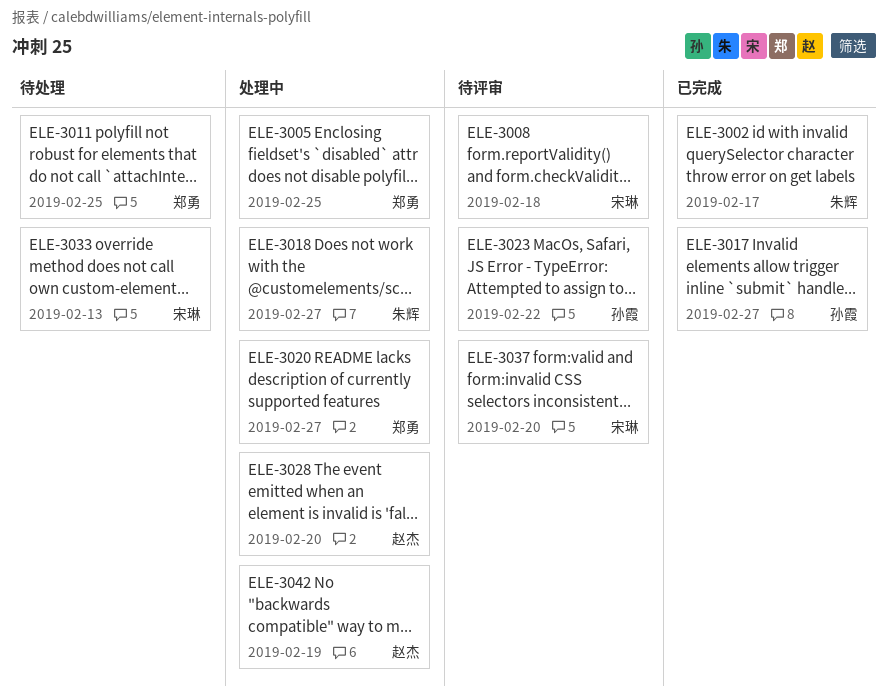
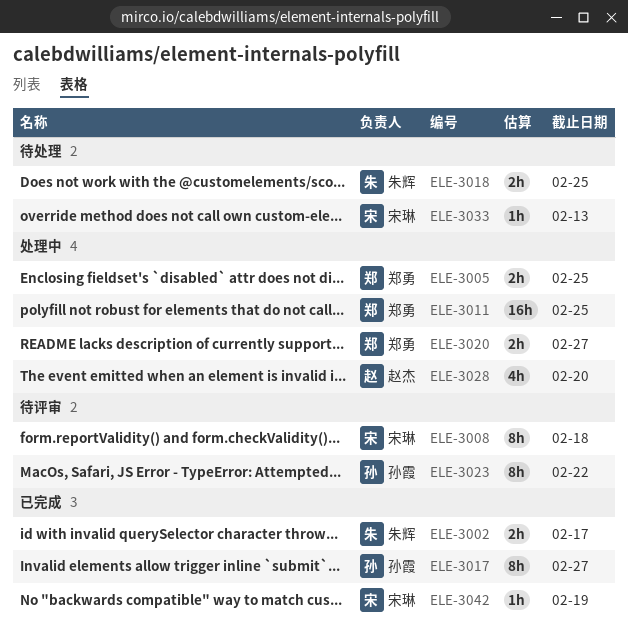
ELE-3011, status: 待处理 -> 处理中
ELE-3018, status: 处理中 -> 待处理
ELE-3018, due: Feb 27 -> Feb 25
ELE-3037: present -> none
ELE-3042, status: 处理中 -> 已完成
ELE-3042, owner: 赵杰 -> 宋琳

